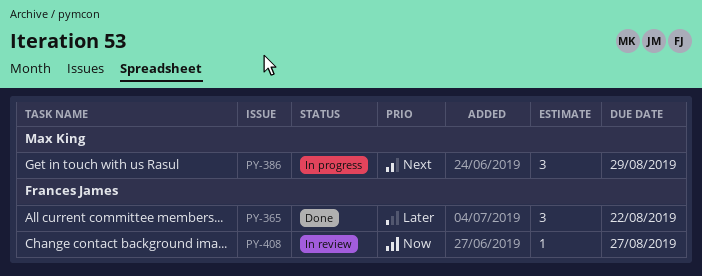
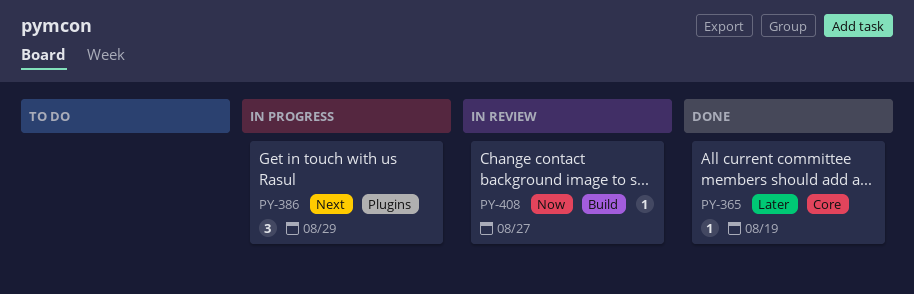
PY-365, estimate: 3 -> 1
PY-365, due: Aug 22 -> Aug 19

